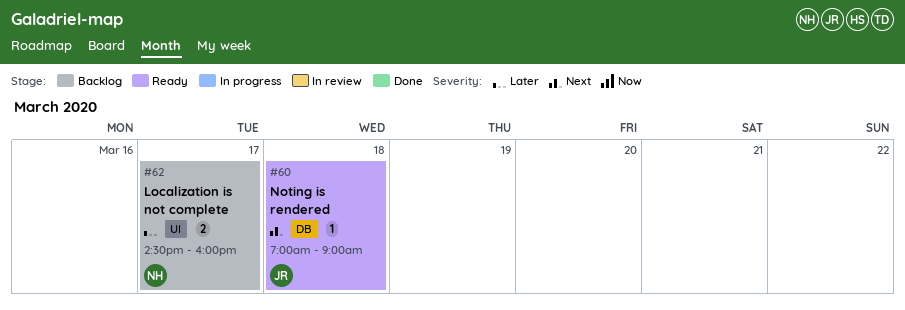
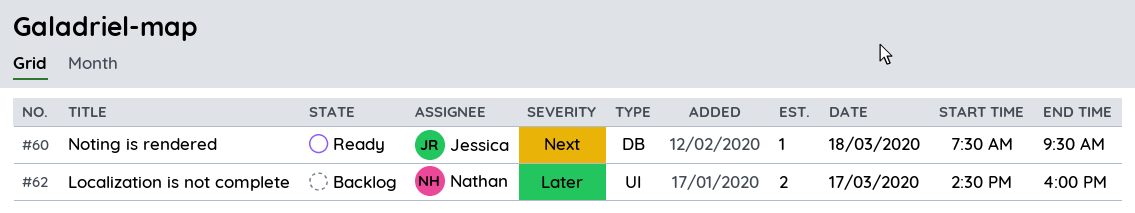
#60, begins: 07:00 -> 07:30
#60, ends: 09:00 -> 09:30

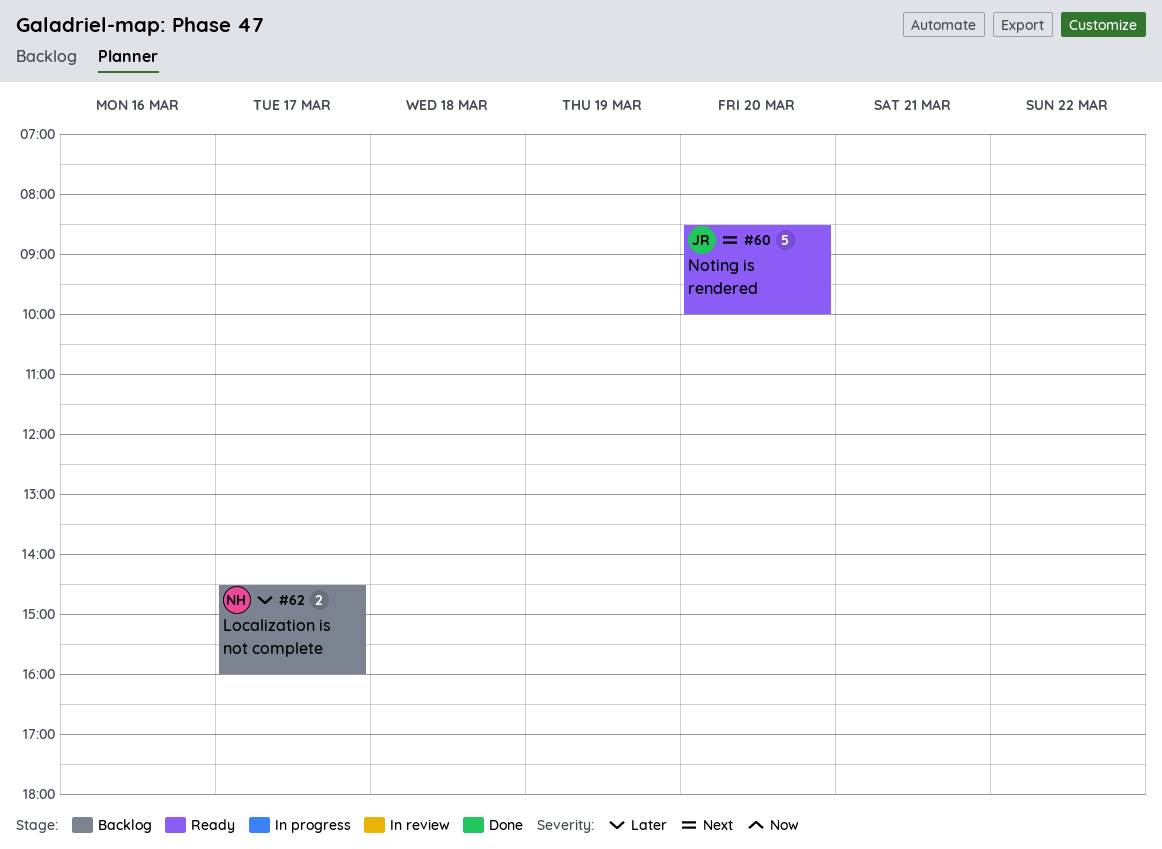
#60, estimate: 1 -> 5
#60, day: Mar 18 -> Mar 20
#60, begins: 07:30 -> 08:30
#60, ends: 09:30 -> 10:00

